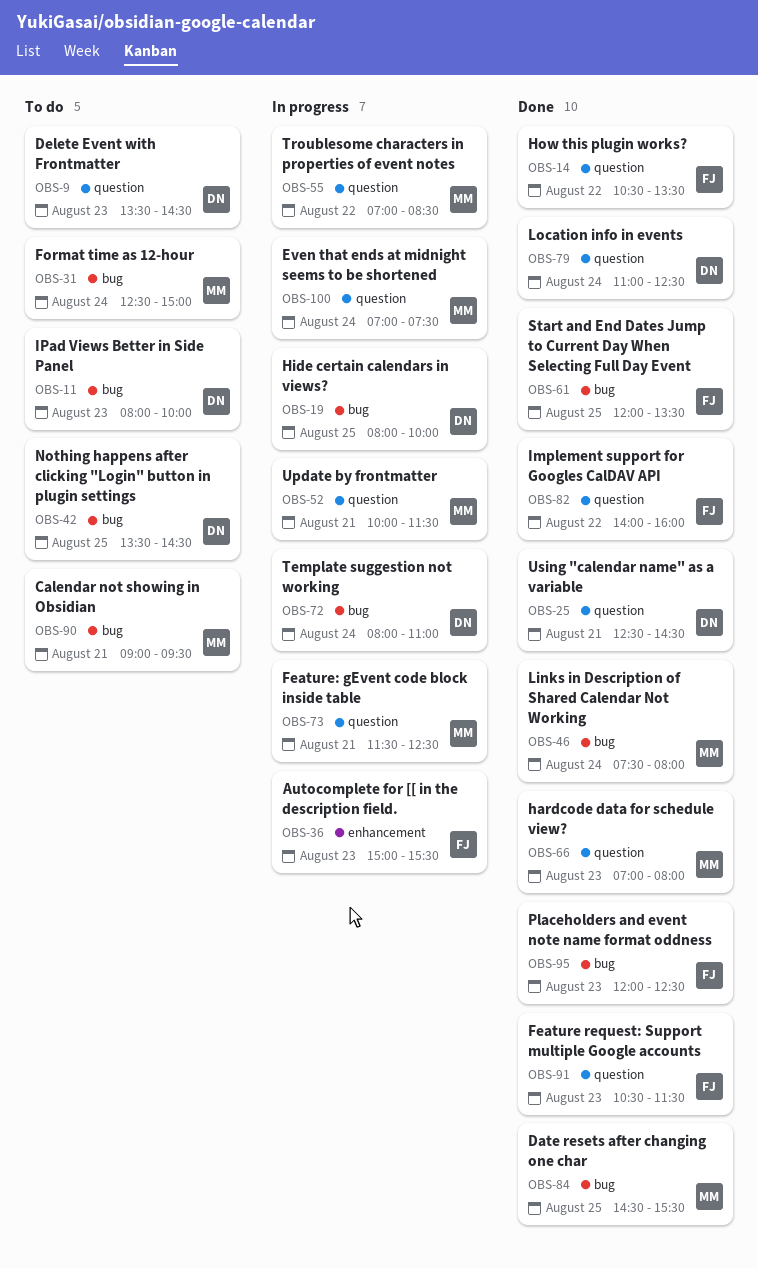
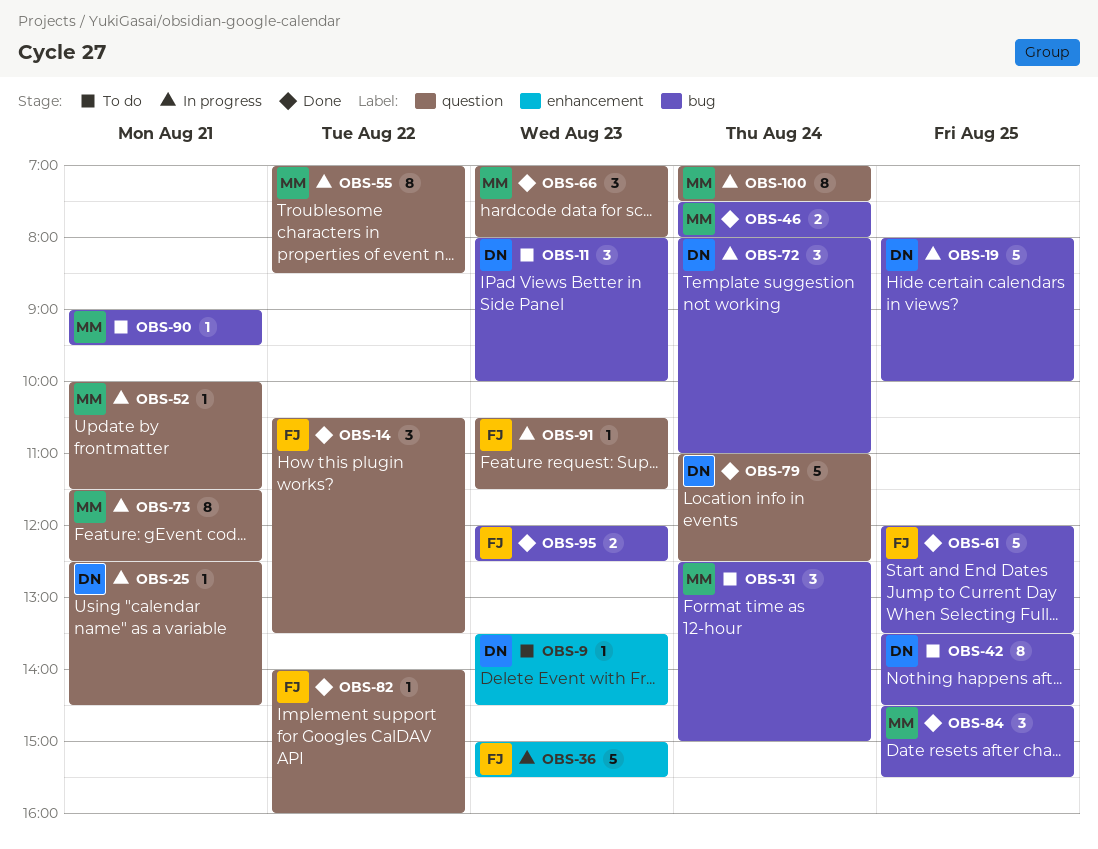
OBS-9, label: question -> enhancement
OBS-25, status: Done -> In progress
OBS-91, status: Done -> In progress

